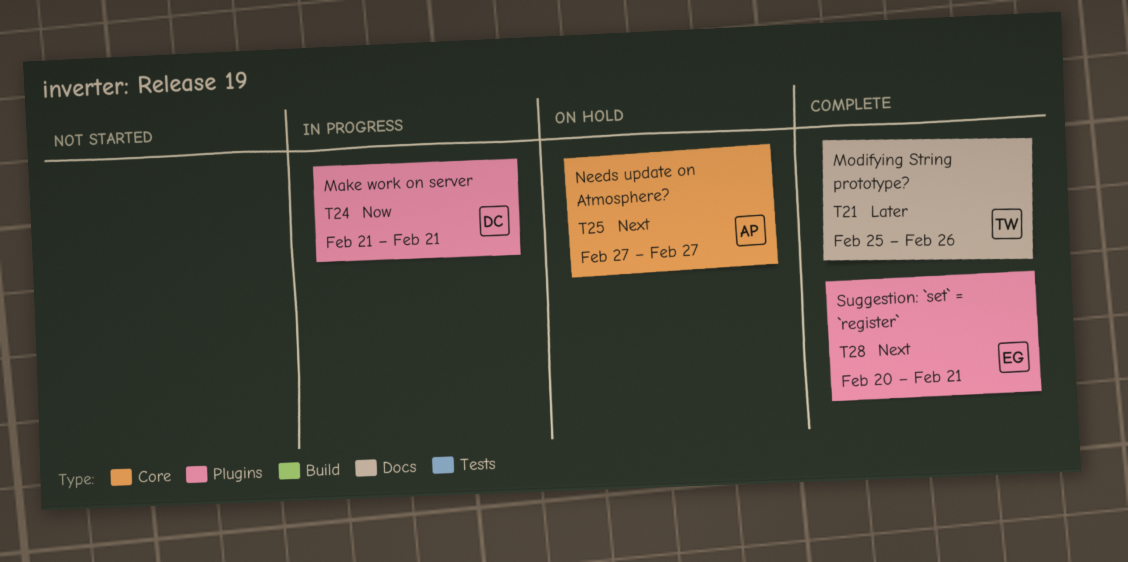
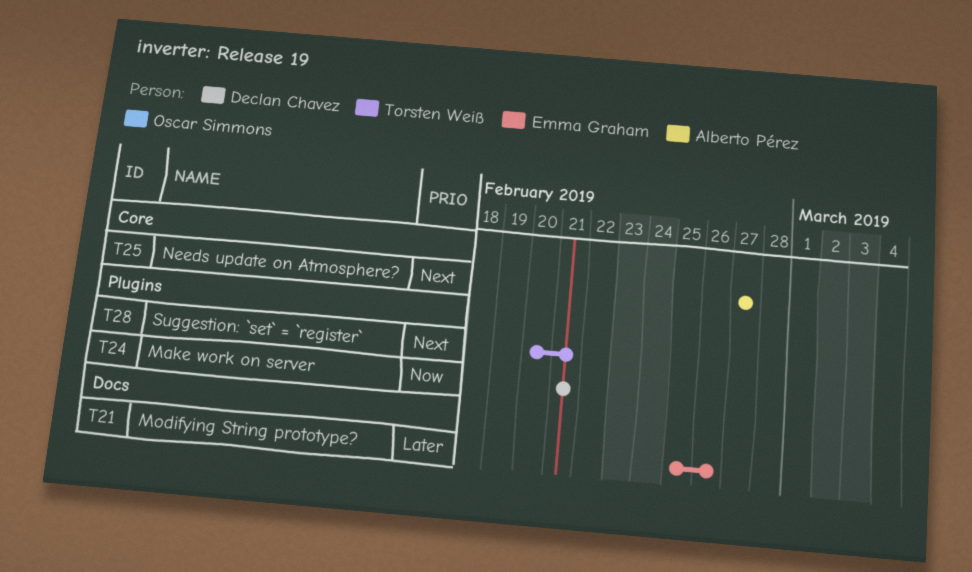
T21, owner: Torsten Weiß -> Emma Graham
T28, owner: Emma Graham -> Torsten Weiß

